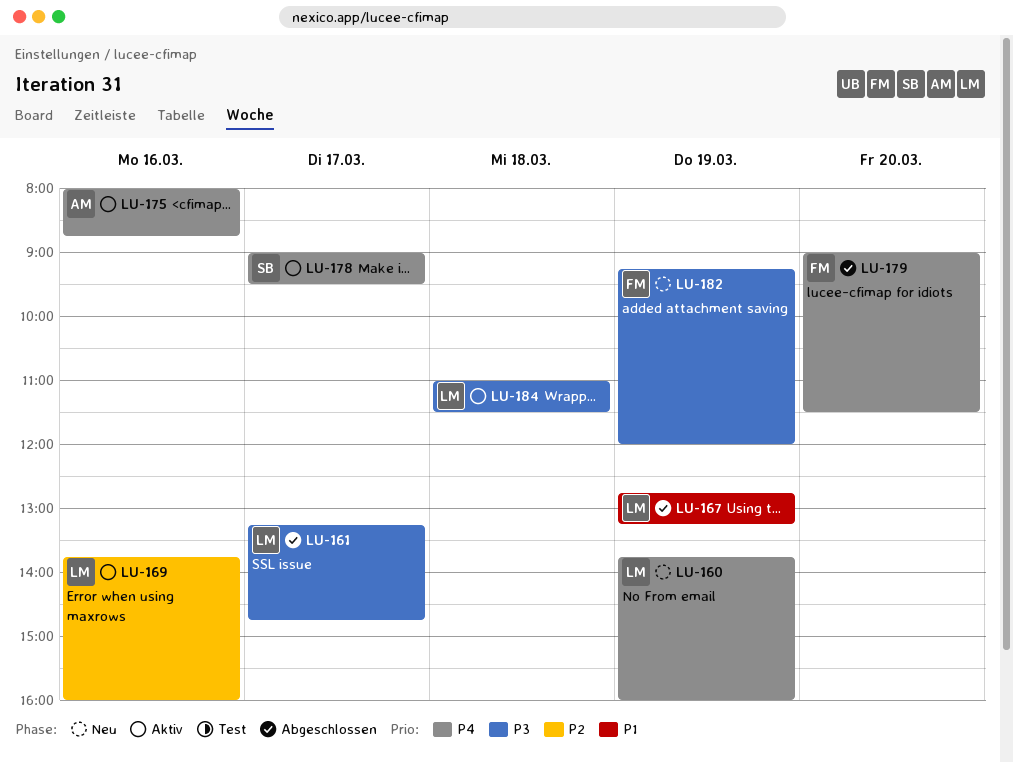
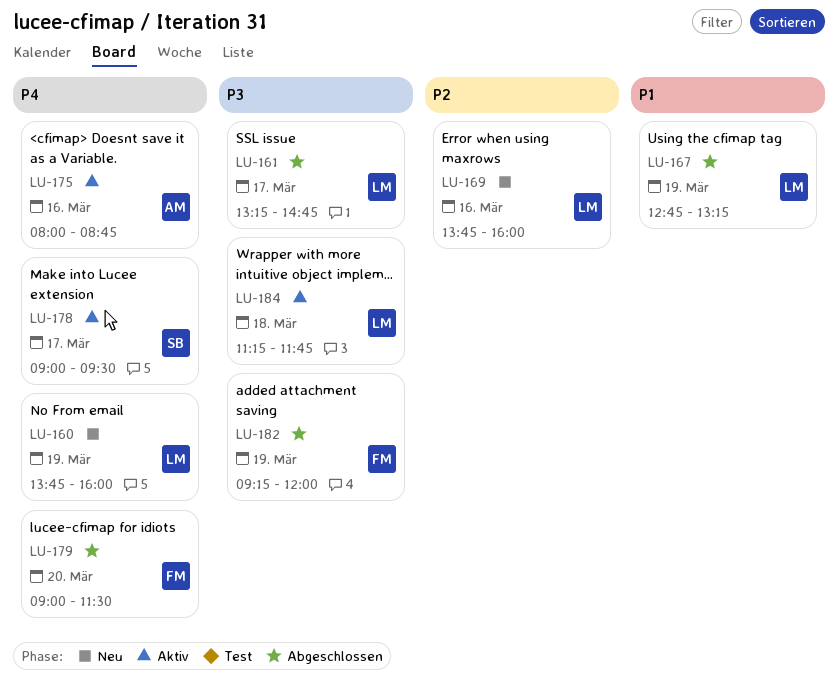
LU-169, status: Aktiv -> Neu
LU-182, status: Neu -> Abgeschlossen
LU-184, begins: 11:00 -> 11:15
LU-184, ends: 11:30 -> 11:45

